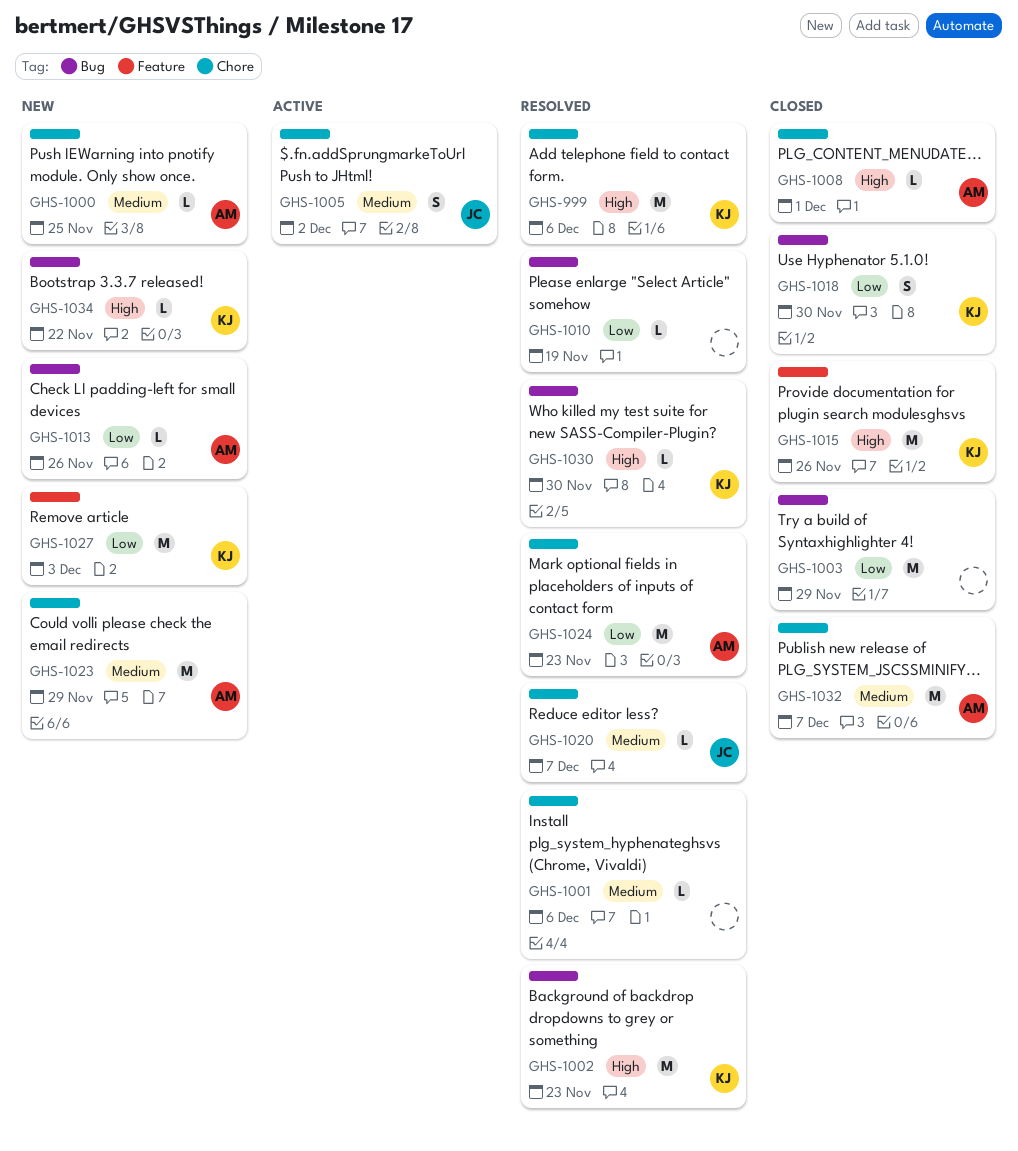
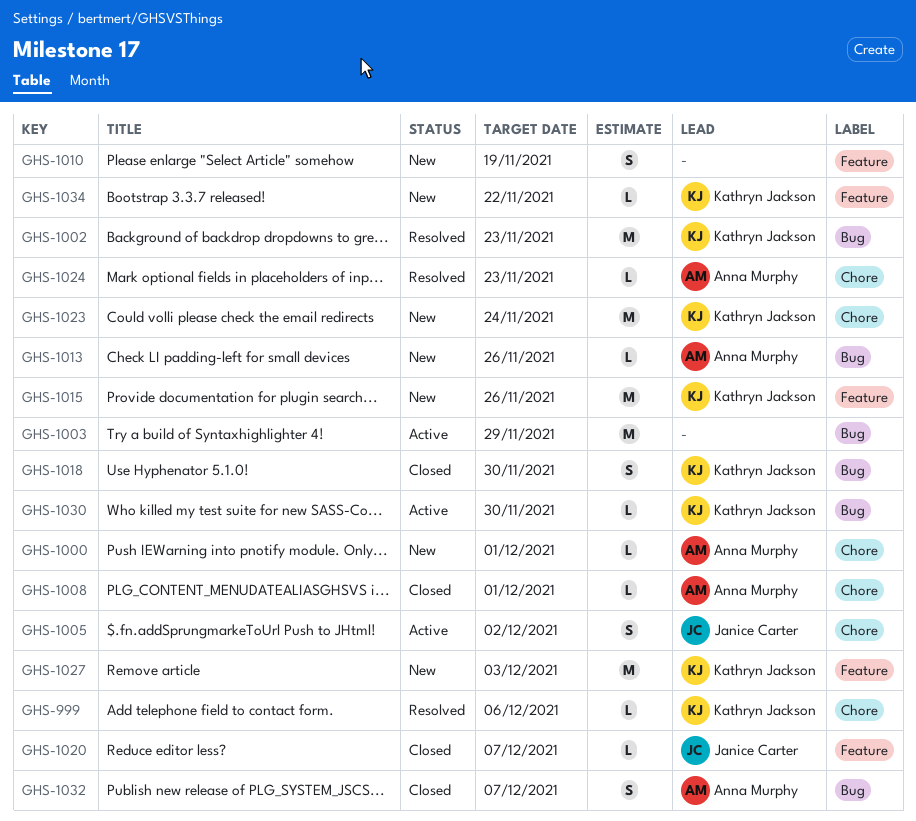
GHS-999, estimate: M -> L
GHS-1000, due: Nov 25 -> Dec 1
GHS-1001: present -> none
GHS-1003, status: Closed -> Active
GHS-1010, status: Resolved -> New
GHS-1010, label: Bug -> Feature
GHS-1010, estimate: L -> S
GHS-1015, status: Closed -> New
GHS-1020, status: Resolved -> Closed
GHS-1020, label: Chore -> Feature
GHS-1023, owner: Anna Murphy -> Kathryn Jackson
GHS-1023, due: Nov 29 -> Nov 24
GHS-1024, estimate: M -> L
GHS-1030, status: Resolved -> Active
GHS-1032, label: Chore -> Bug
GHS-1032, estimate: M -> S
GHS-1034, label: Bug -> Feature

